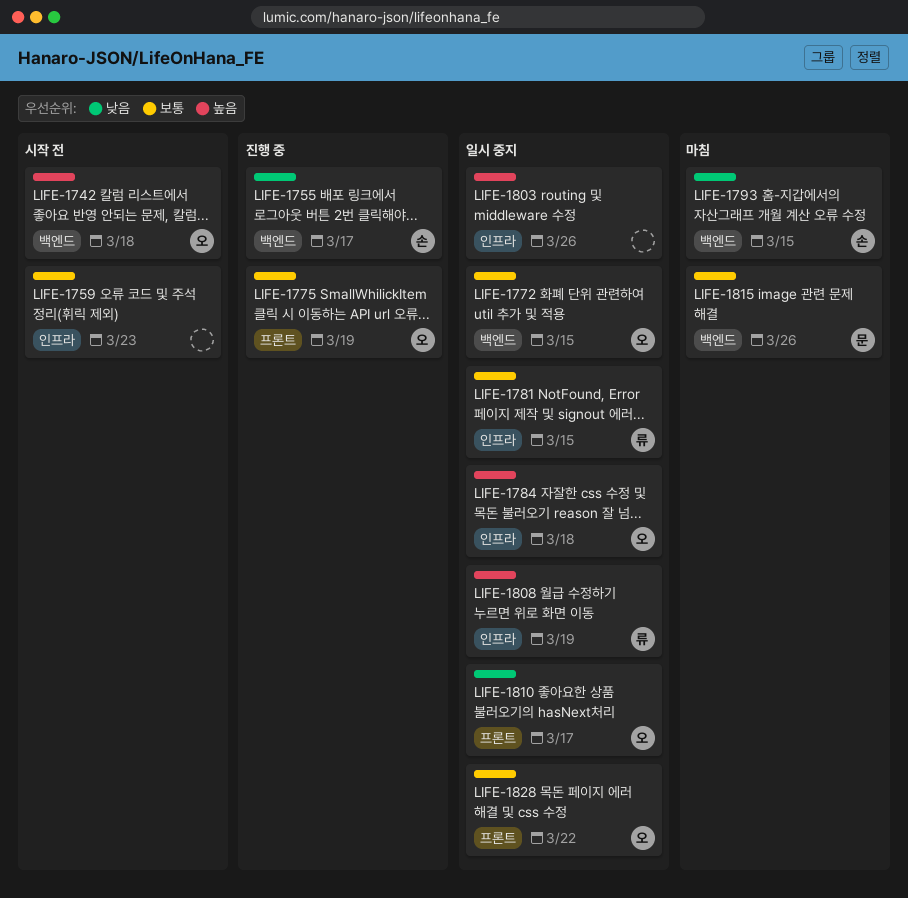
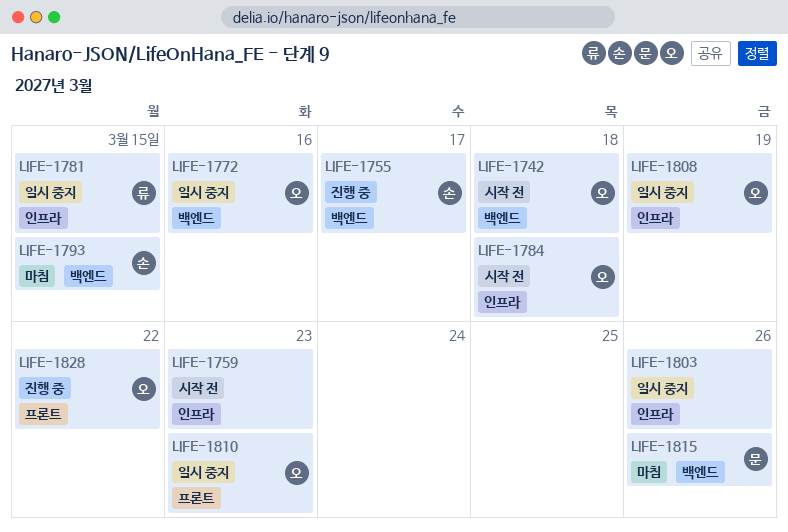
LIFE-1772, due: Mar 15 -> Mar 16
LIFE-1775: present -> none
LIFE-1784, status: 일시 중지 -> 시작 전
LIFE-1808, owner: 류 -> 오
LIFE-1810, due: Mar 17 -> Mar 23
LIFE-1828, status: 일시 중지 -> 진행 중

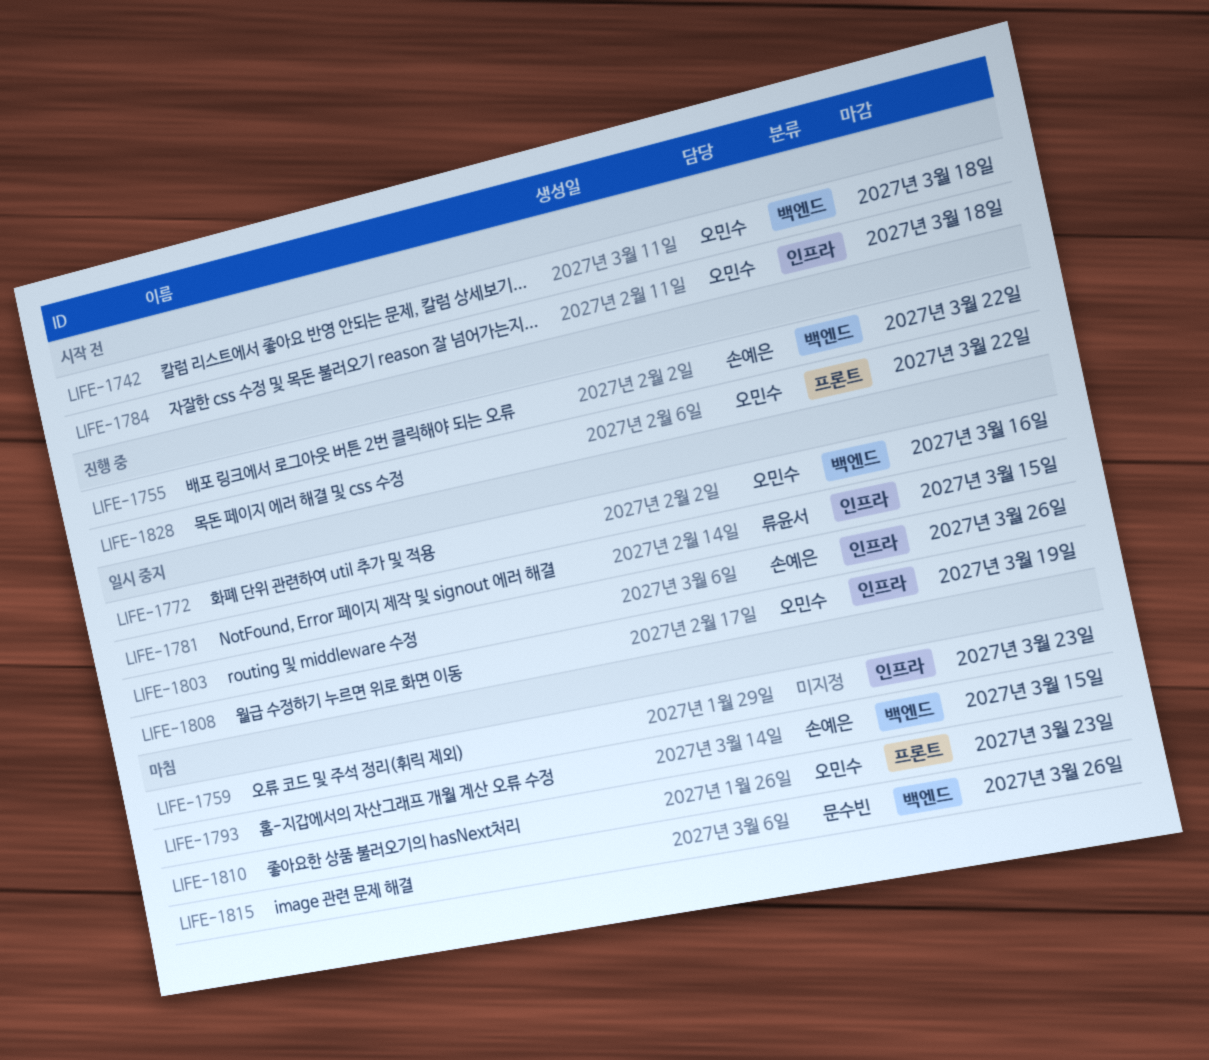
LIFE-1755, due: Mar 17 -> Mar 22
LIFE-1759, status: 시작 전 -> 마침
LIFE-1803, owner: none -> 손예은
LIFE-1810, status: 일시 중지 -> 마침

